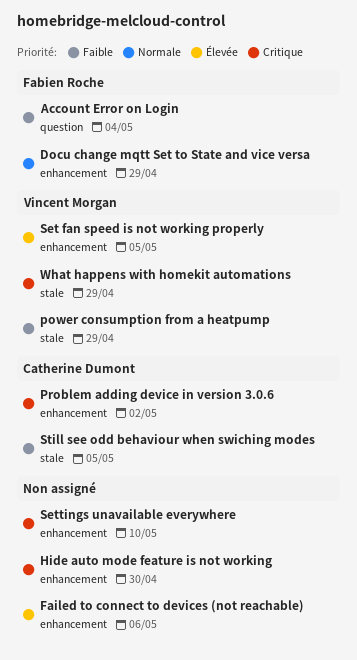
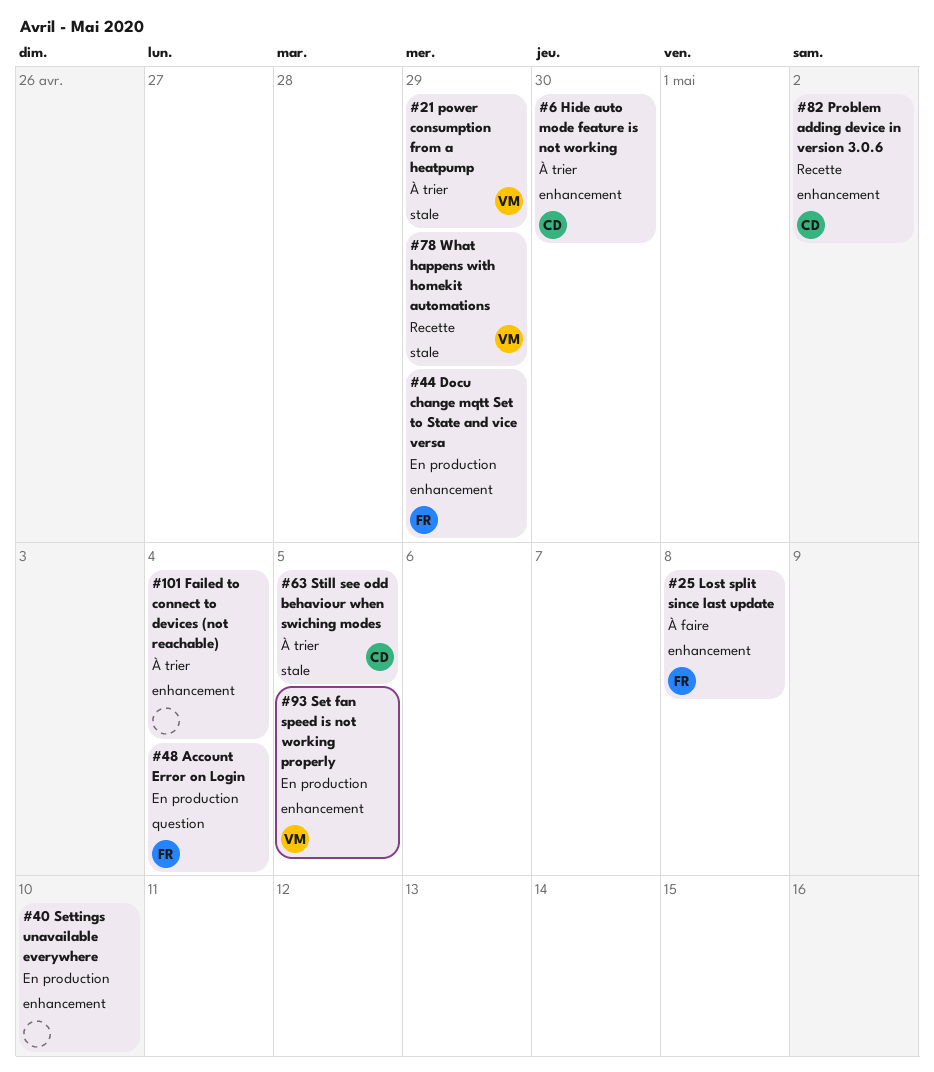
Failed to connect to devices (not reachable), due: May 6 -> May 4
Hide auto mode feature is not working, owner: none -> Catherine Dumont
Lost split since last update: none -> present

